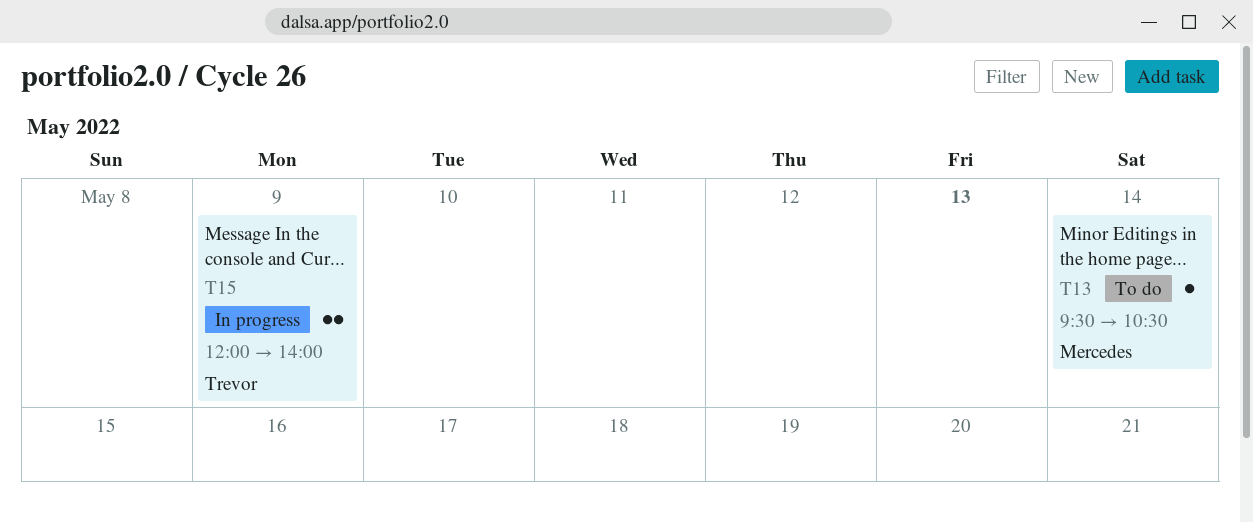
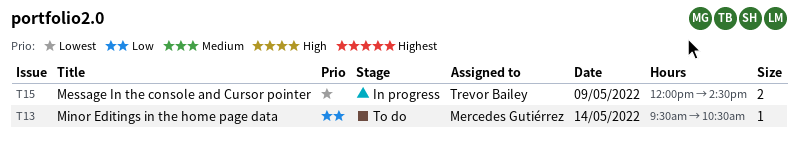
T15, ends: 14:00 -> 14:30

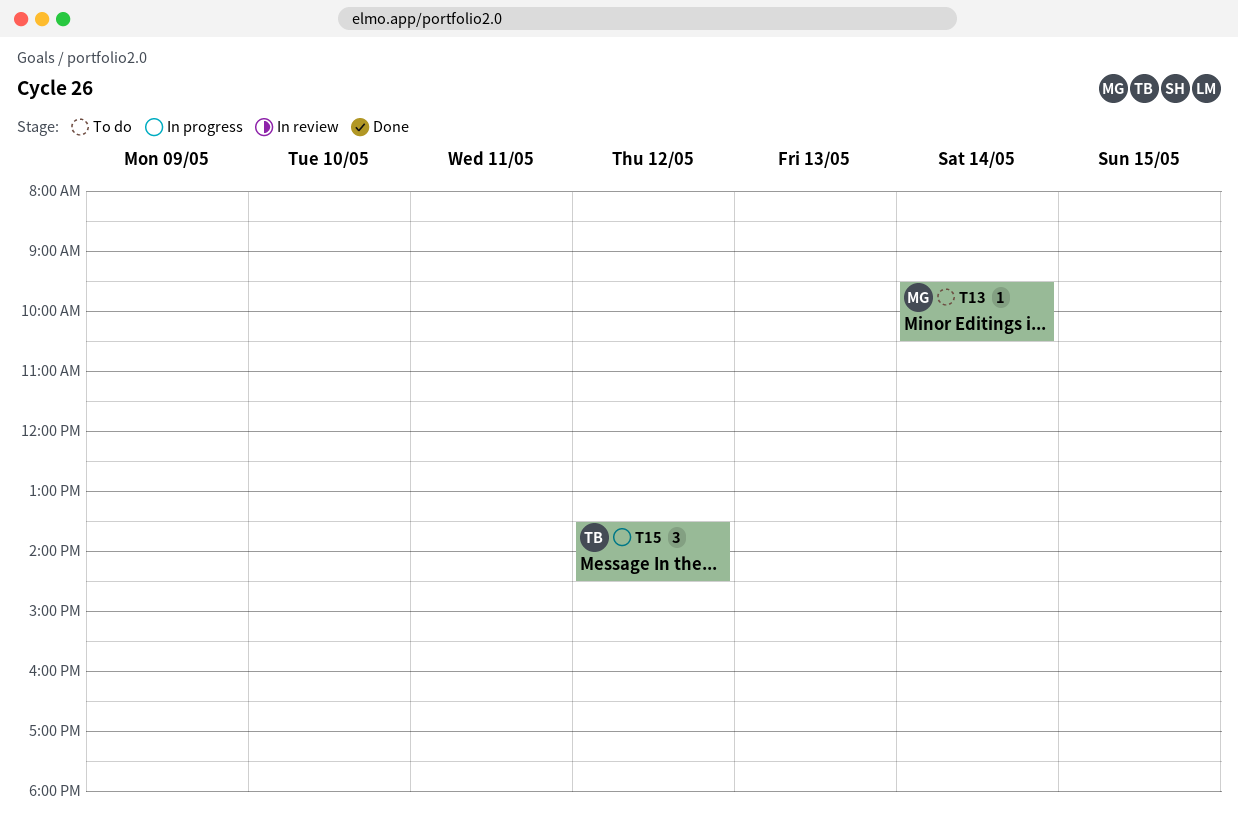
T15, estimate: 2 -> 3
T15, day: May 9 -> May 12
T15, begins: 12:00 -> 13:30

